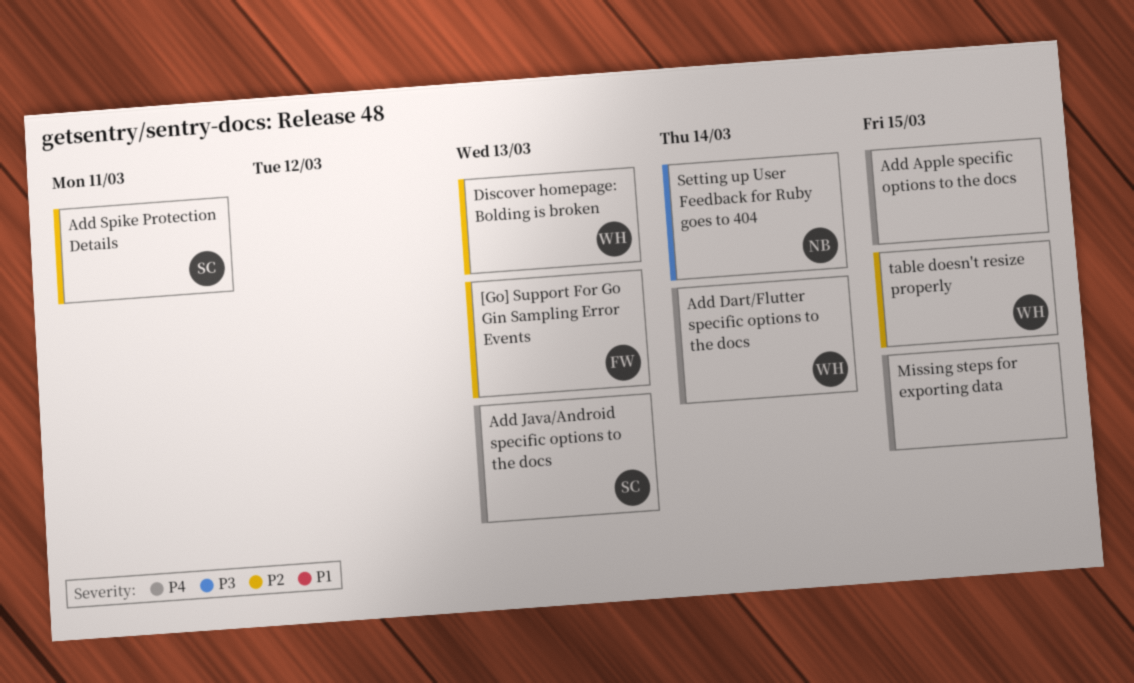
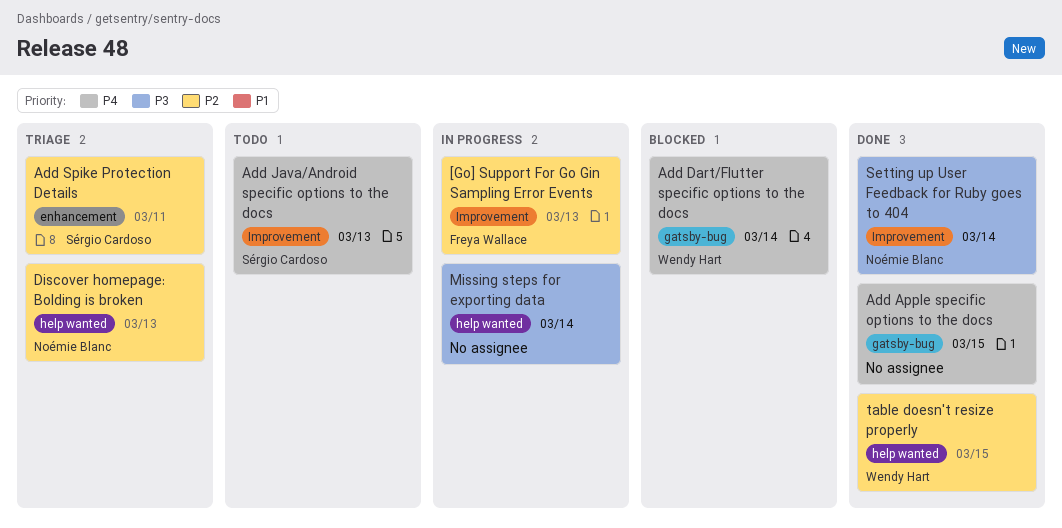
Discover homepage: Bolding is broken, owner: Wendy Hart -> Noémie Blanc
Missing steps for exporting data, priority: P4 -> P3
Missing steps for exporting data, due: Mar 15 -> Mar 14

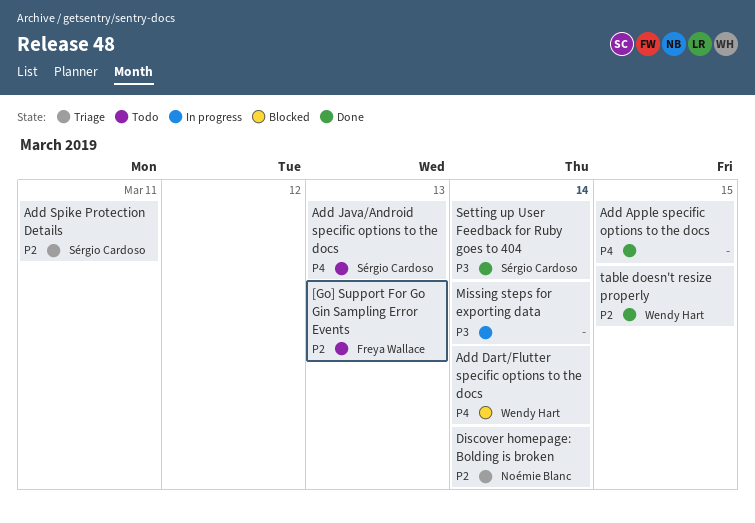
[Go] Support For Go Gin Sampling Error Events, status: In progress -> Todo
Discover homepage: Bolding is broken, due: Mar 13 -> Mar 14
Setting up User Feedback for Ruby goes to 404, owner: Noémie Blanc -> Sérgio Cardoso

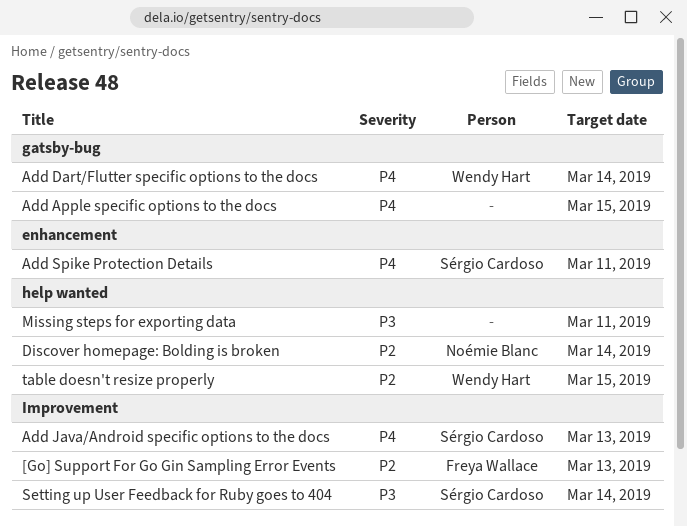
Add Spike Protection Details, priority: P2 -> P4
Missing steps for exporting data, due: Mar 14 -> Mar 11

